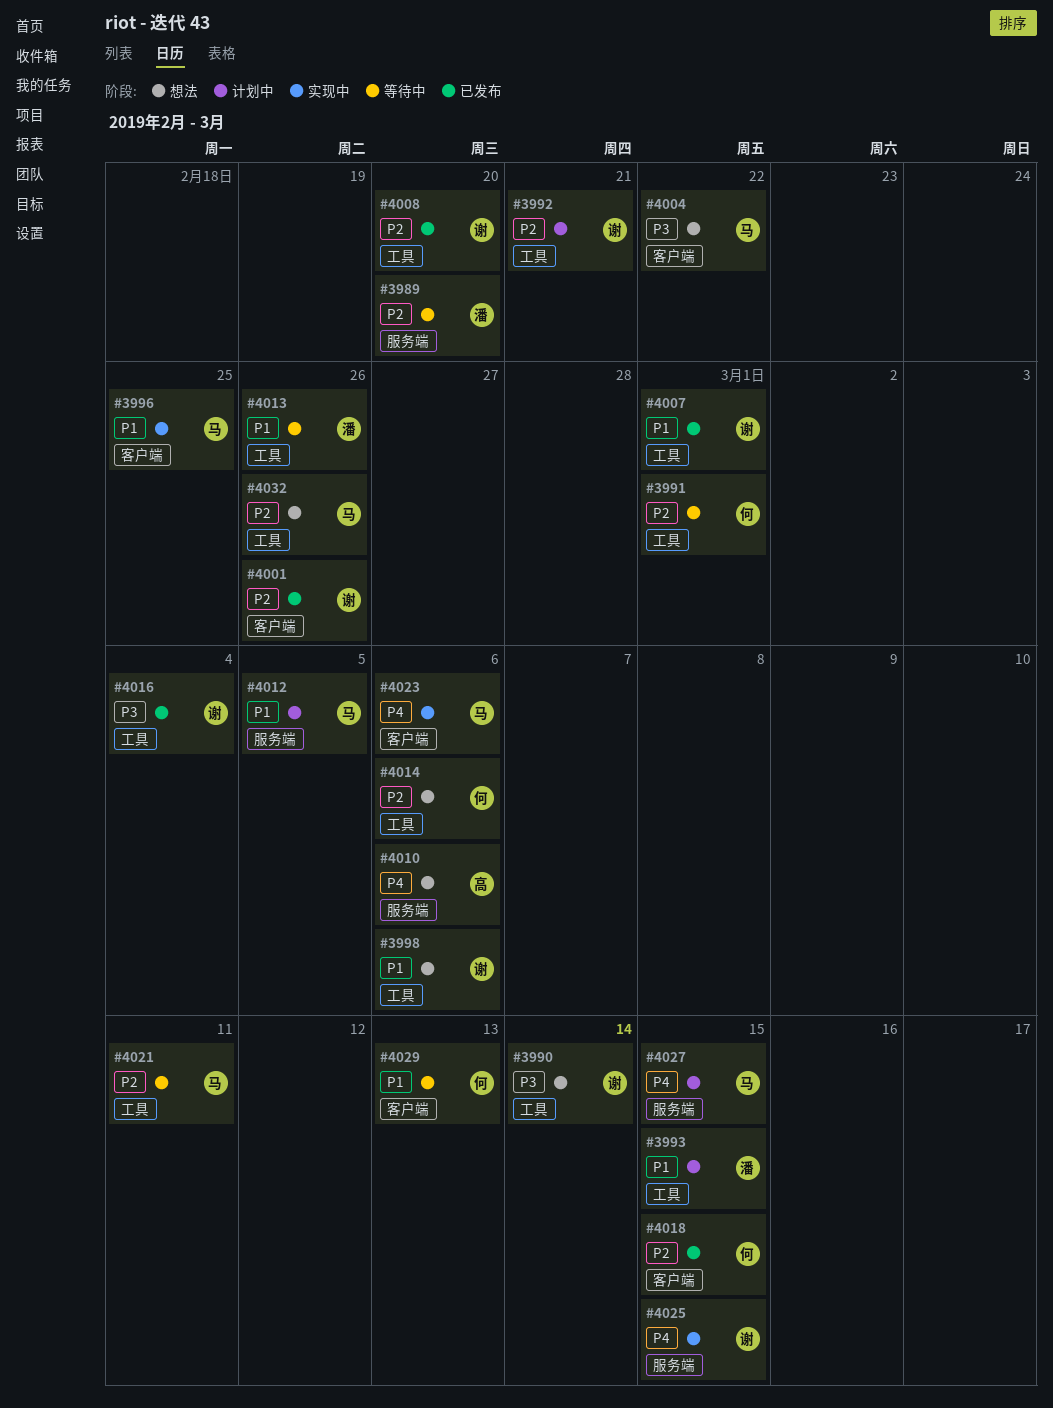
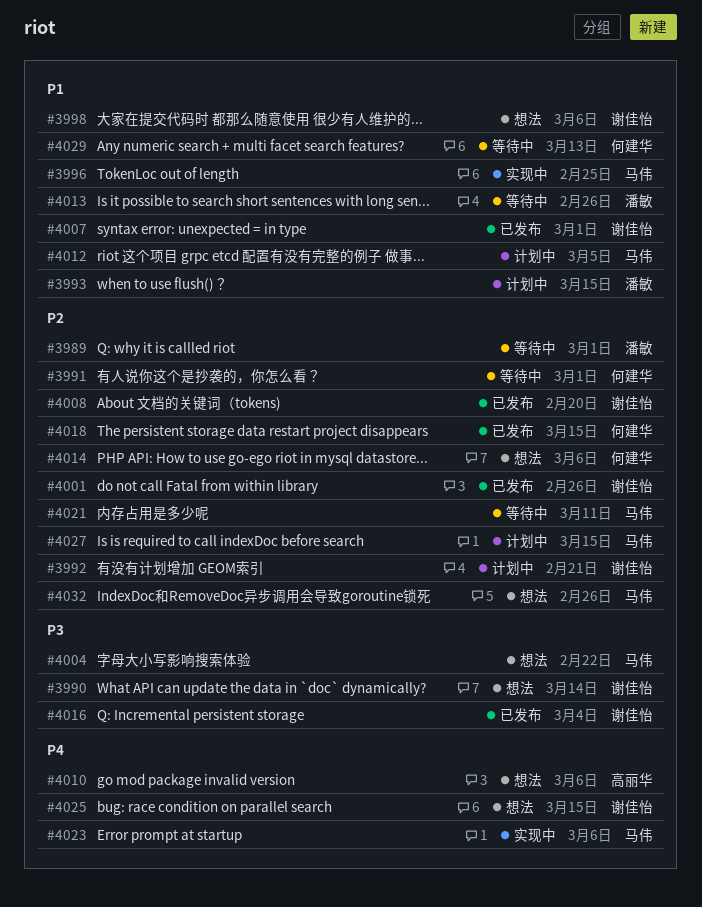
#3989, due: Feb 20 -> Mar 1
#4025, status: 实现中 -> 想法
#4027, priority: P4 -> P2

